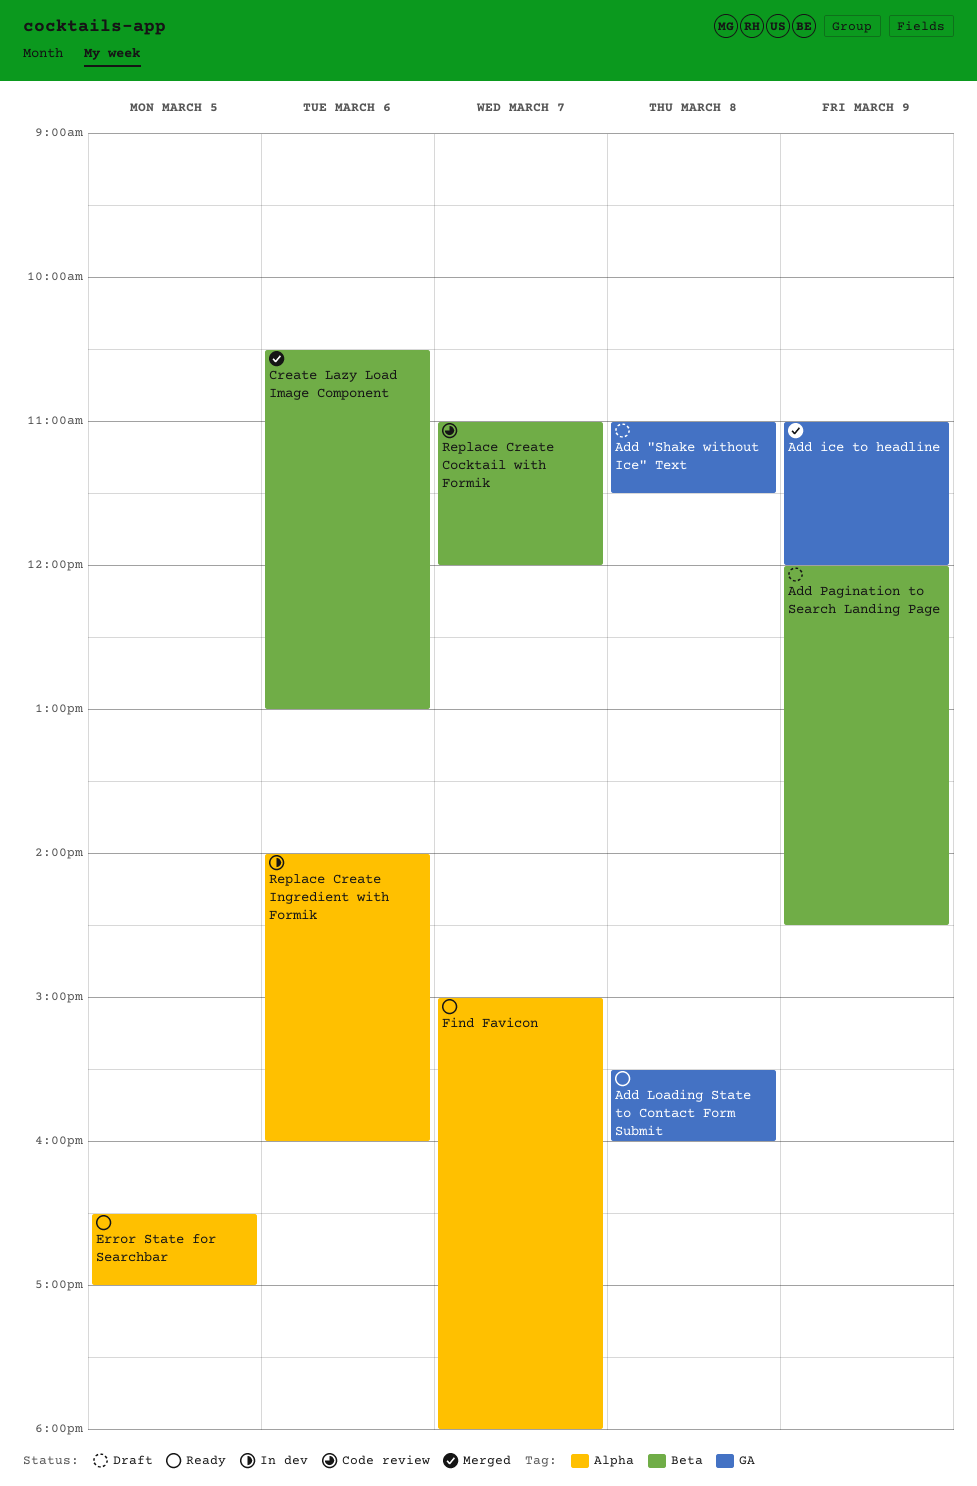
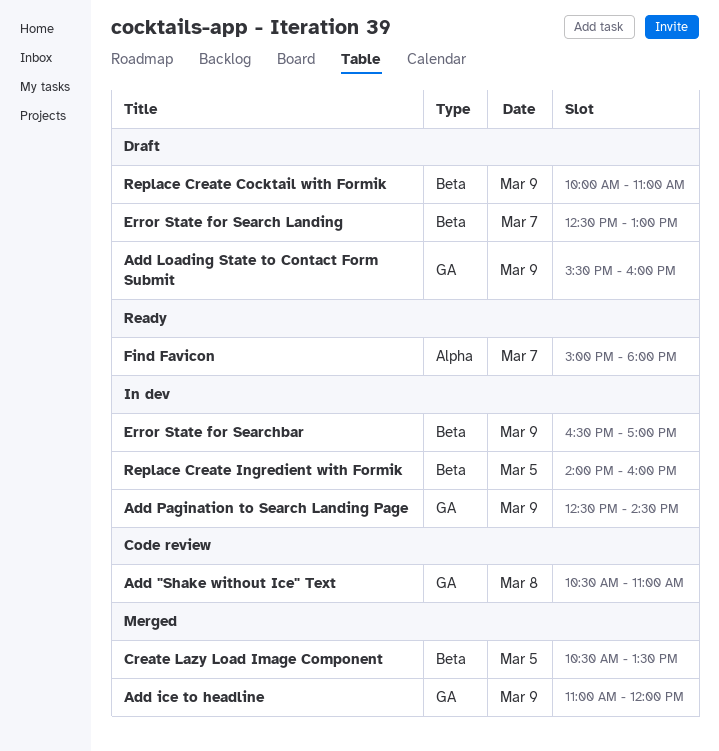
Add "Shake without Ice" Text, status: Draft -> Code review
Add "Shake without Ice" Text, begins: 11:00 -> 10:30
Add "Shake without Ice" Text, ends: 11:30 -> 11:00
Add Loading State to Contact Form Submit, status: Ready -> Draft
Add Loading State to Contact Form Submit, day: Mar 8 -> Mar 9
Add Pagination to Search Landing Page, status: Draft -> In dev
Add Pagination to Search Landing Page, label: Beta -> GA
Add Pagination to Search Landing Page, begins: 12:00 -> 12:30
Create Lazy Load Image Component, day: Mar 6 -> Mar 5
Create Lazy Load Image Component, ends: 13:00 -> 13:30
Error State for Search Landing: none -> present
Error State for Searchbar, status: Ready -> In dev
Error State for Searchbar, label: Alpha -> Beta
Error State for Searchbar, day: Mar 5 -> Mar 9
Replace Create Cocktail with Formik, status: Code review -> Draft
Replace Create Cocktail with Formik, day: Mar 7 -> Mar 9
Replace Create Cocktail with Formik, begins: 11:00 -> 10:00
Replace Create Cocktail with Formik, ends: 12:00 -> 11:00
Replace Create Ingredient with Formik, label: Alpha -> Beta
Replace Create Ingredient with Formik, day: Mar 6 -> Mar 5

